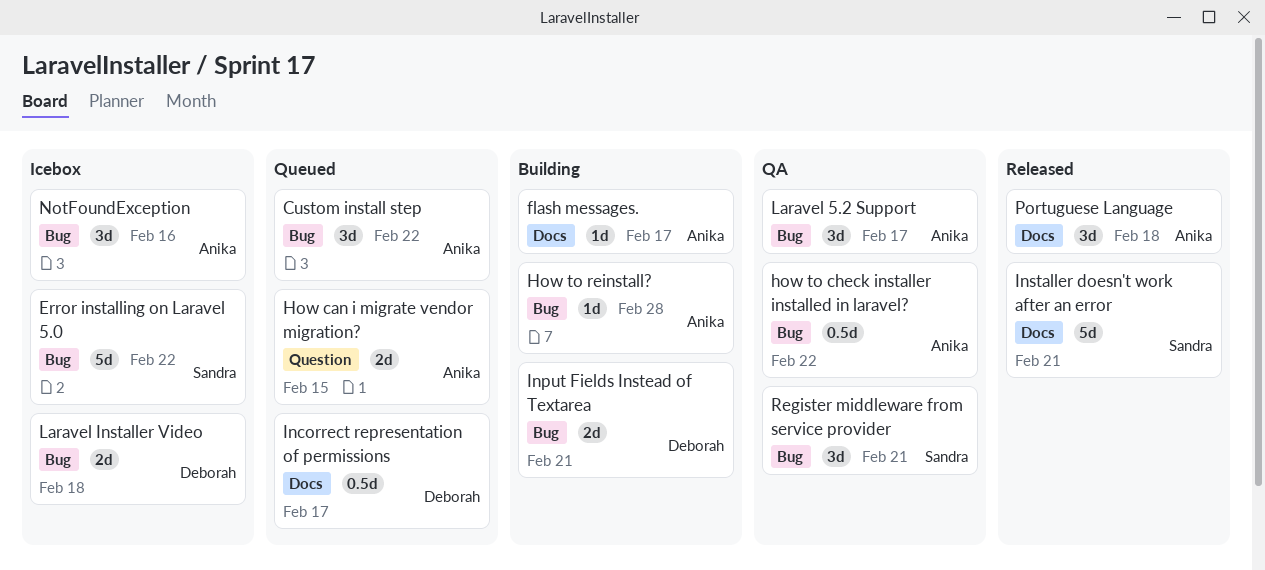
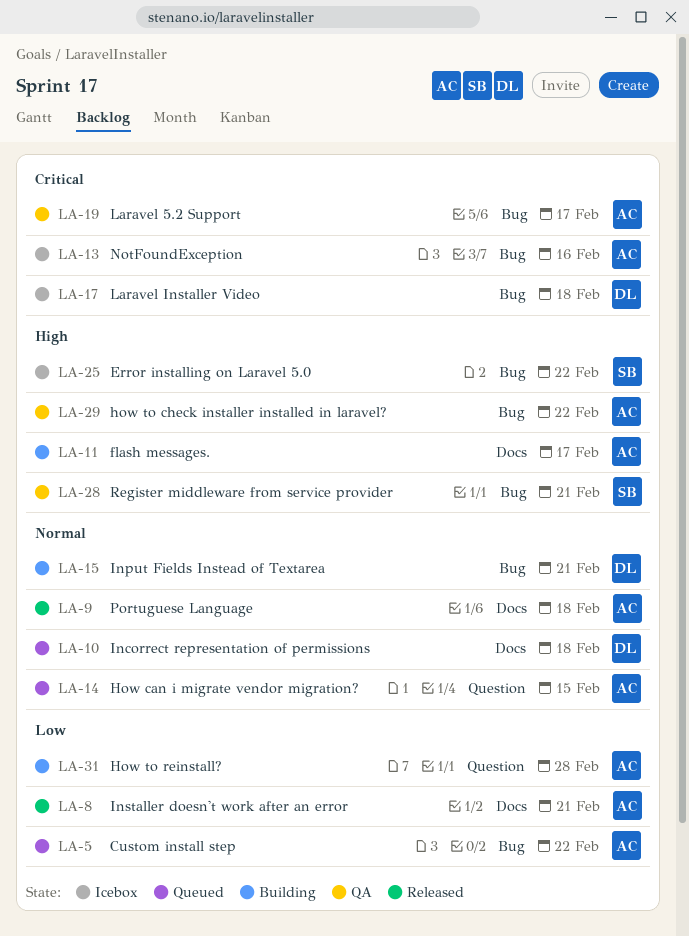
How to reinstall?, label: Bug -> Question
Incorrect representation of permissions, due: Feb 17 -> Feb 18
Installer doesn't work after an error, owner: Sandra -> Anika

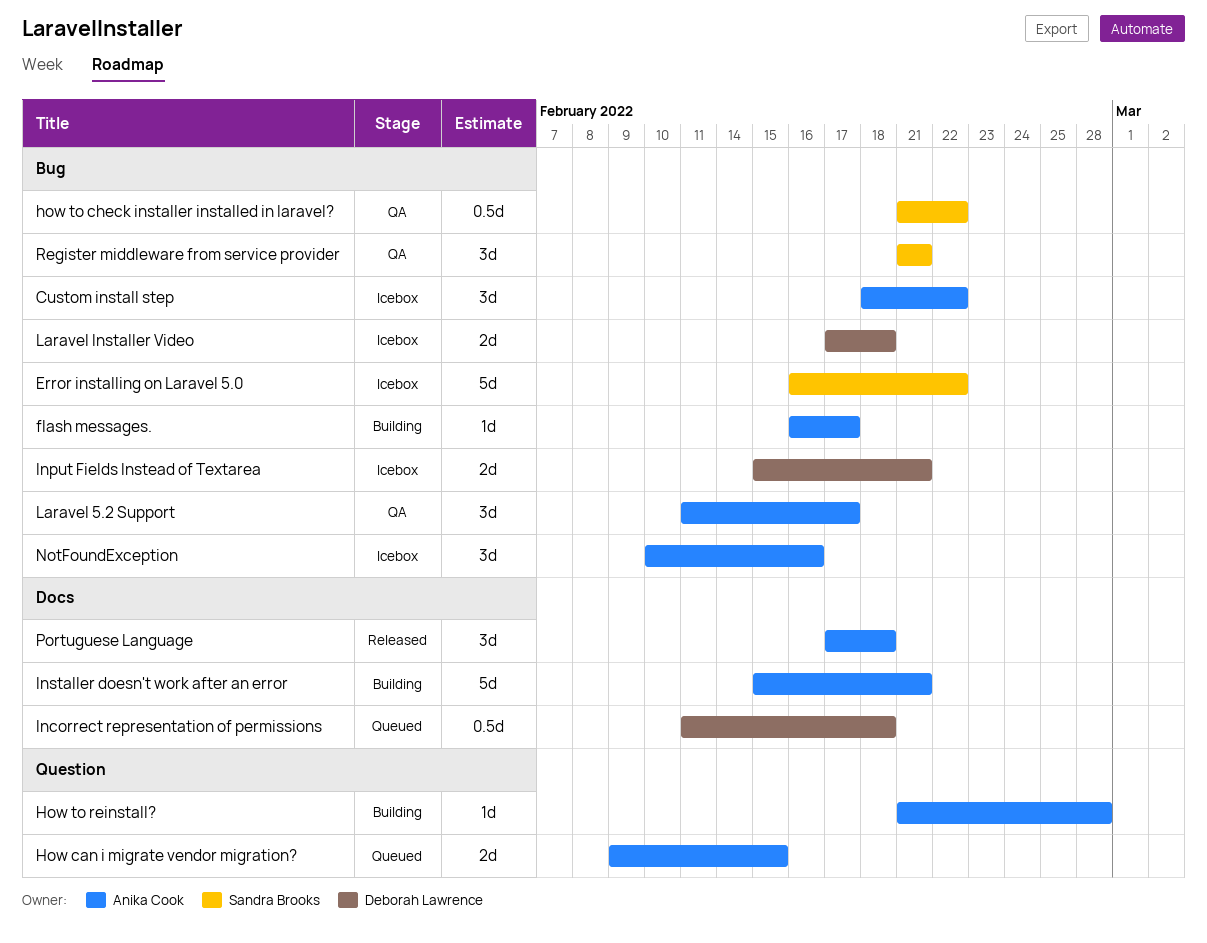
Custom install step, status: Queued -> Icebox
flash messages., label: Docs -> Bug
how to check installer installed in laravel?, owner: Anika Cook -> Sandra Brooks
Input Fields Instead of Textarea, status: Building -> Icebox
Installer doesn't work after an error, status: Released -> Building

